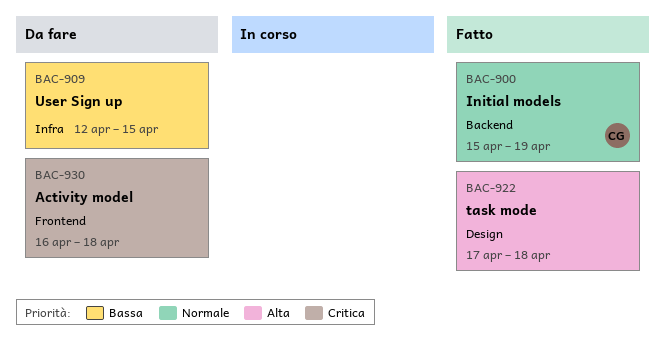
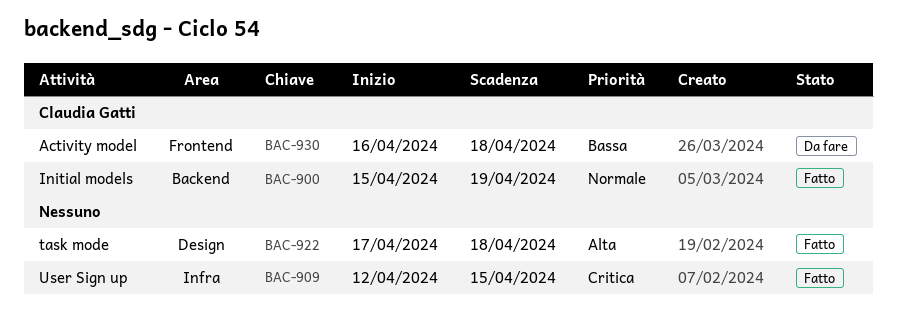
BAC-909, status: Da fare -> Fatto
BAC-909, priority: Bassa -> Critica
BAC-930, owner: none -> Claudia Gatti
BAC-930, priority: Critica -> Bassa

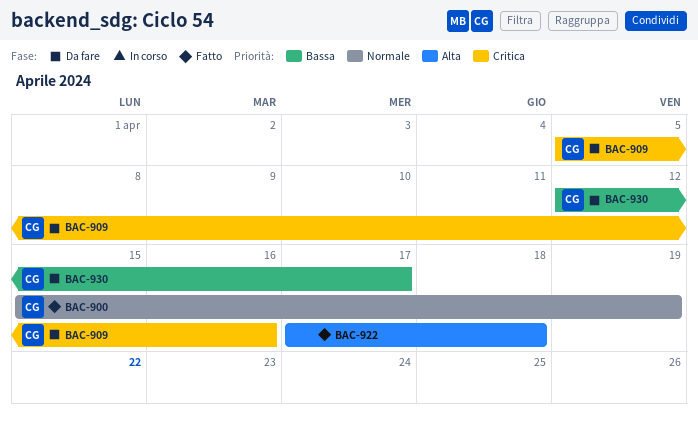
BAC-909, status: Fatto -> Da fare
BAC-909, owner: none -> Claudia Gatti
BAC-909, start: Apr 12 -> Apr 5
BAC-909, due: Apr 15 -> Apr 16
BAC-930, start: Apr 16 -> Apr 12
BAC-930, due: Apr 18 -> Apr 17

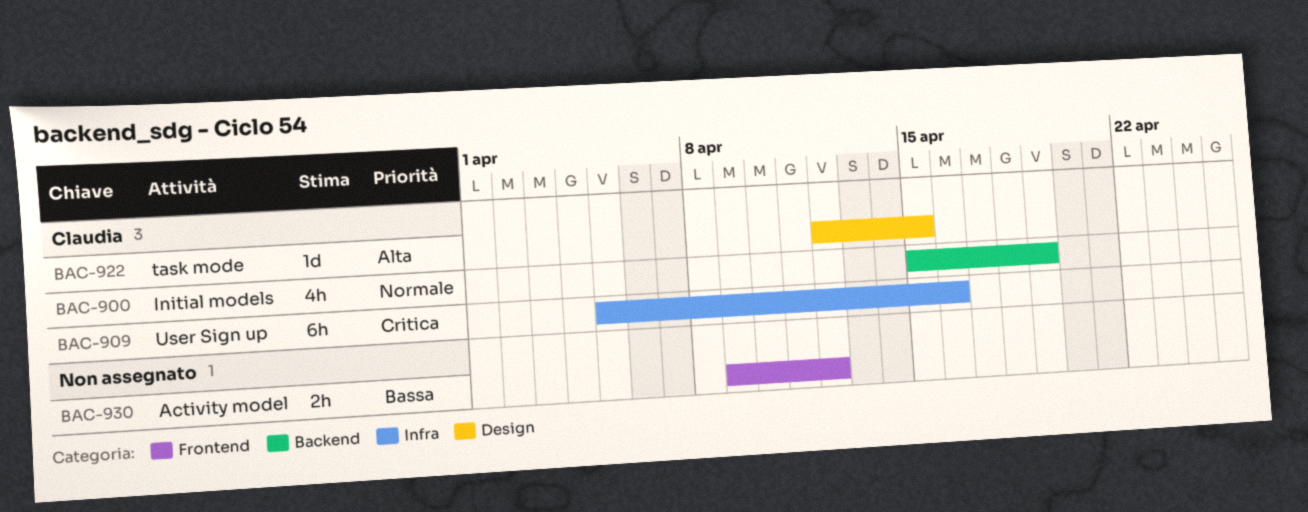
BAC-922, owner: none -> Claudia
BAC-922, start: Apr 17 -> Apr 12
BAC-922, due: Apr 18 -> Apr 15
BAC-930, owner: Claudia -> none
BAC-930, start: Apr 12 -> Apr 9
BAC-930, due: Apr 17 -> Apr 12

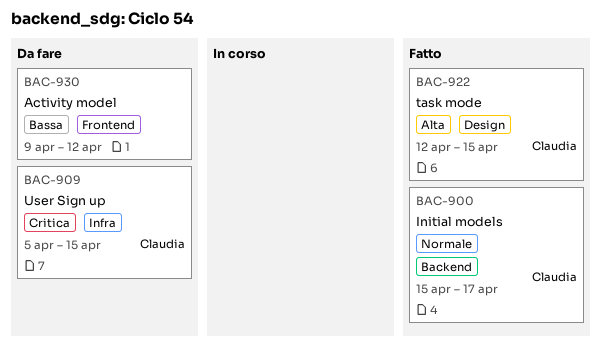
BAC-900, due: Apr 19 -> Apr 17
BAC-909, due: Apr 16 -> Apr 15

